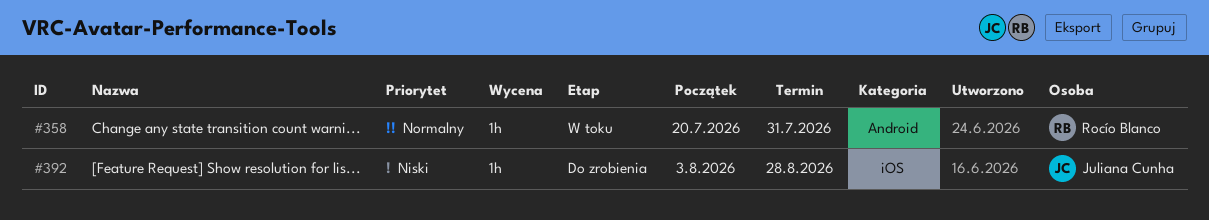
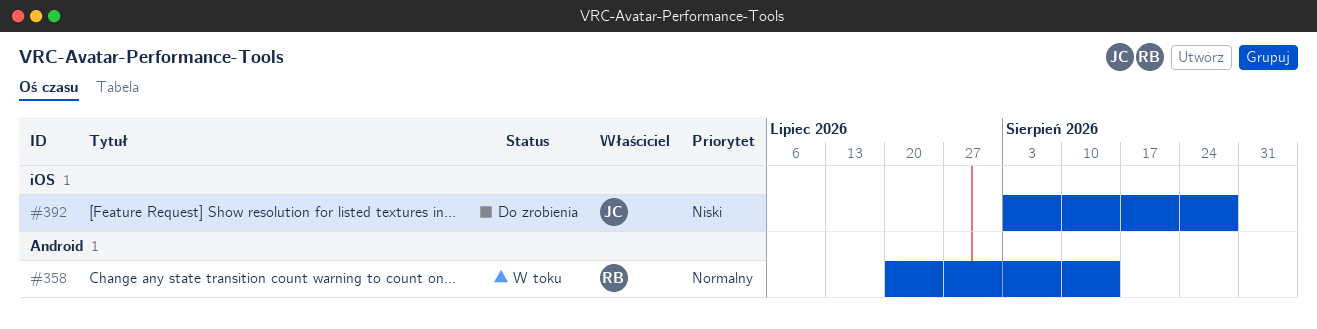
#358, due: Jul 31 -> Aug 14

